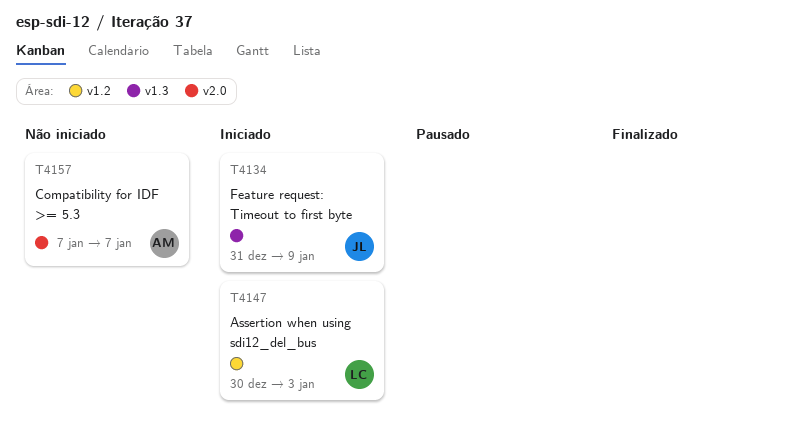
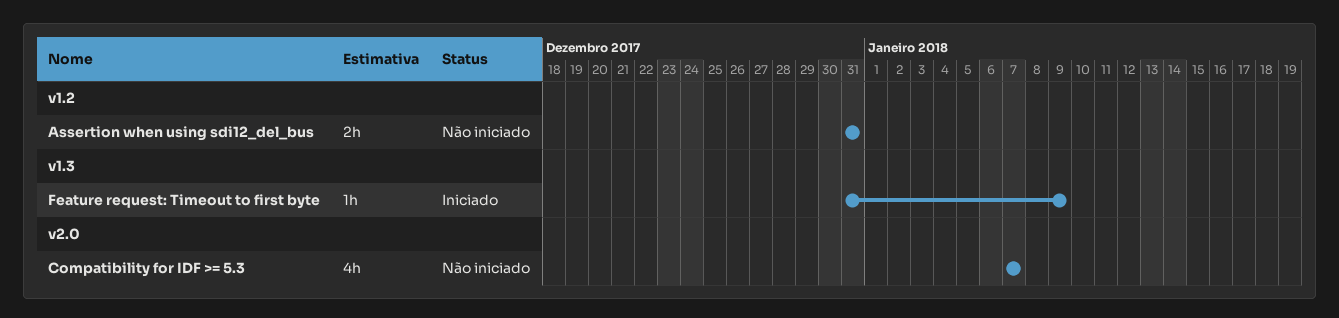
Assertion when using sdi12_del_bus, status: Iniciado -> Não iniciado
Assertion when using sdi12_del_bus, start: Dec 30 -> Dec 31
Assertion when using sdi12_del_bus, due: Jan 3 -> Dec 31

